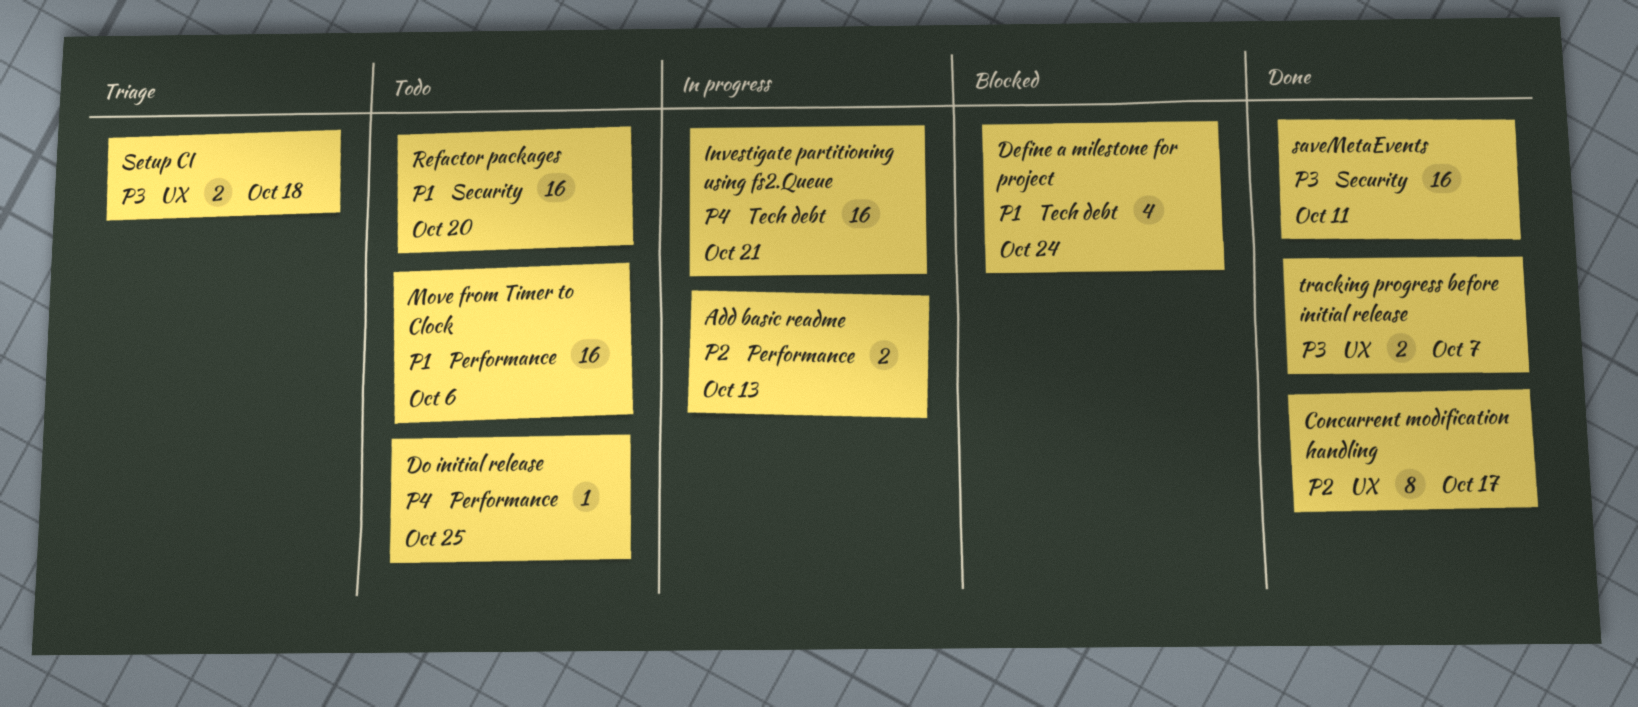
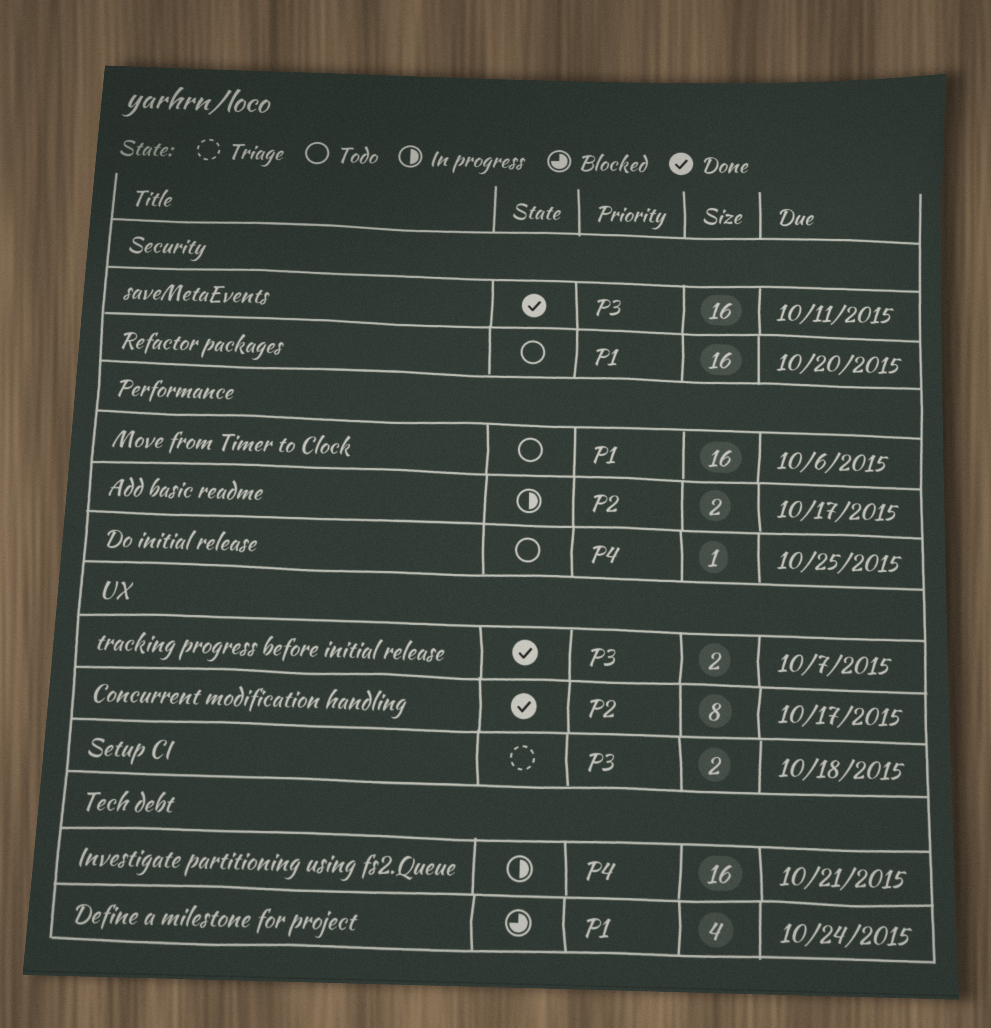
Add basic readme, due: Oct 13 -> Oct 17

